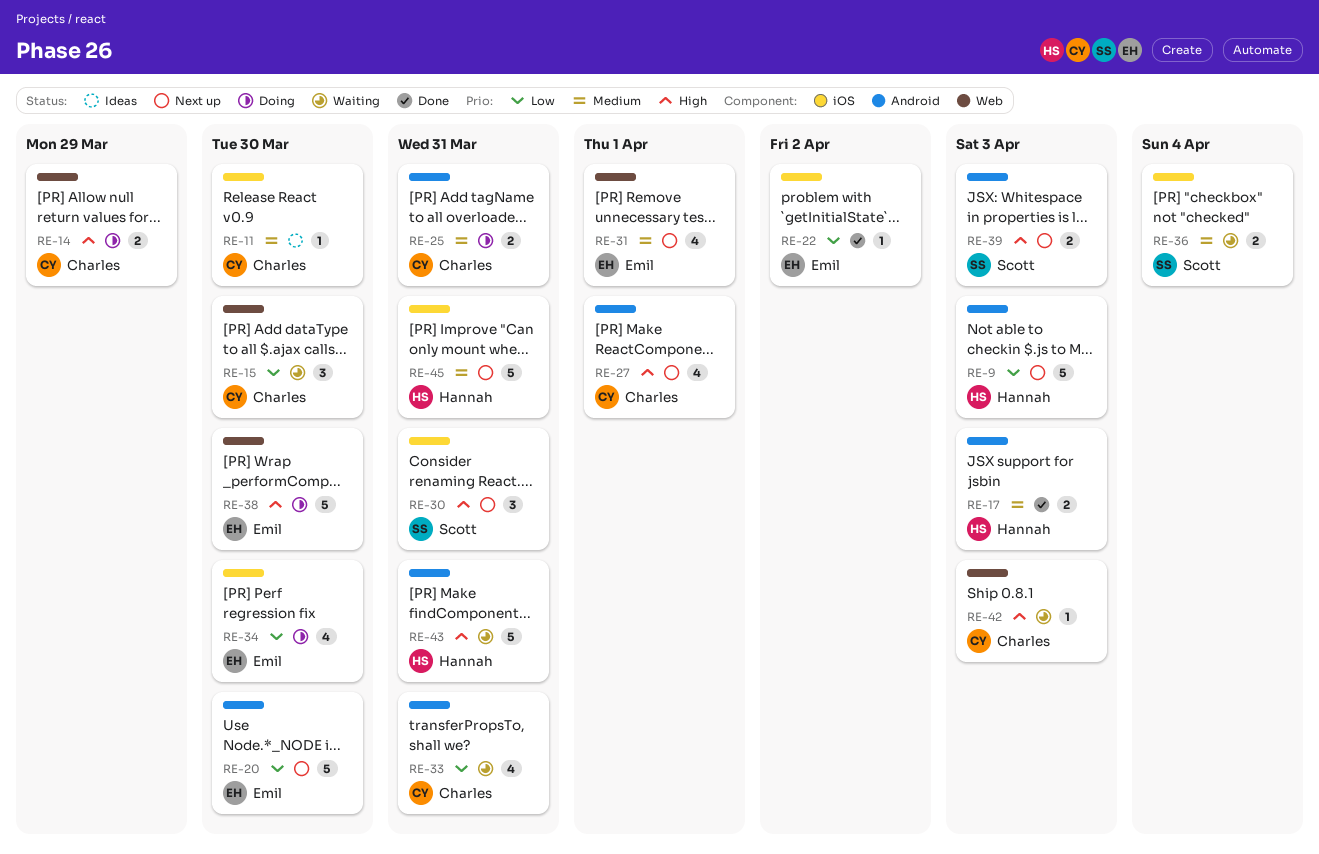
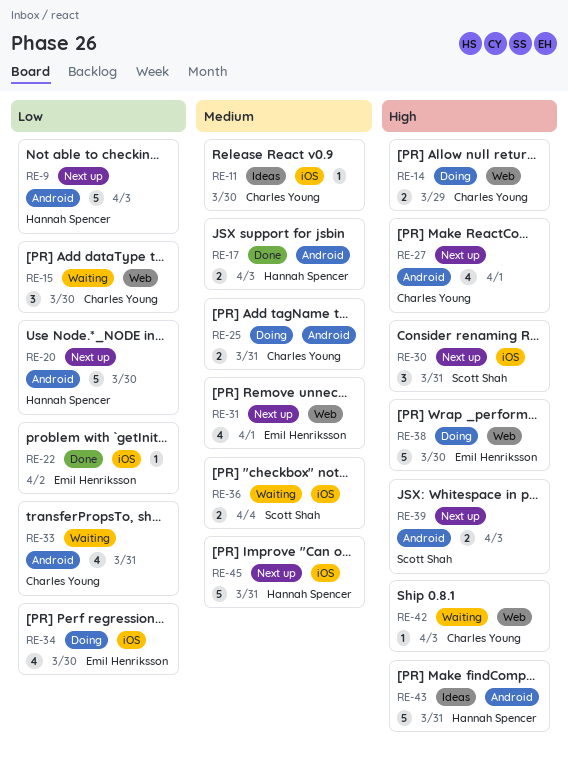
RE-20, owner: Emil Henriksson -> Hannah Spencer
RE-43, status: Waiting -> Ideas

